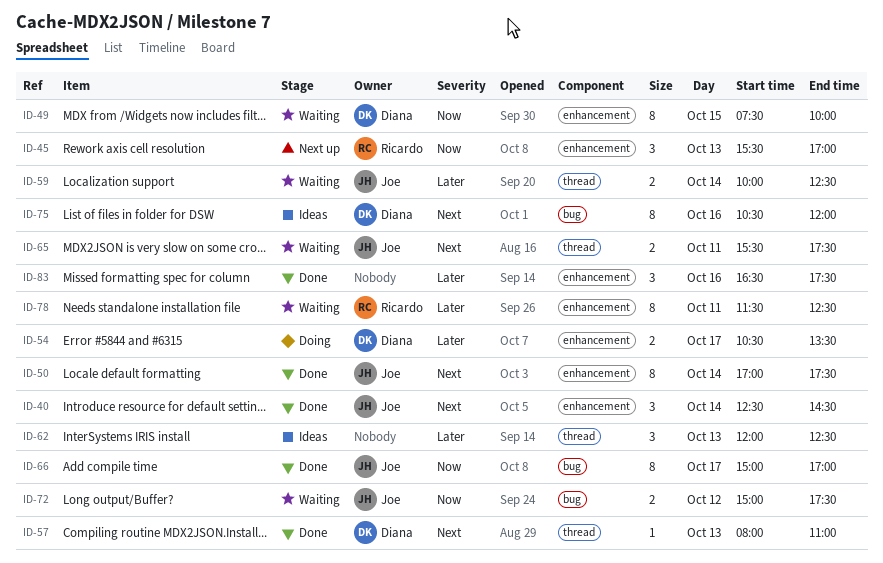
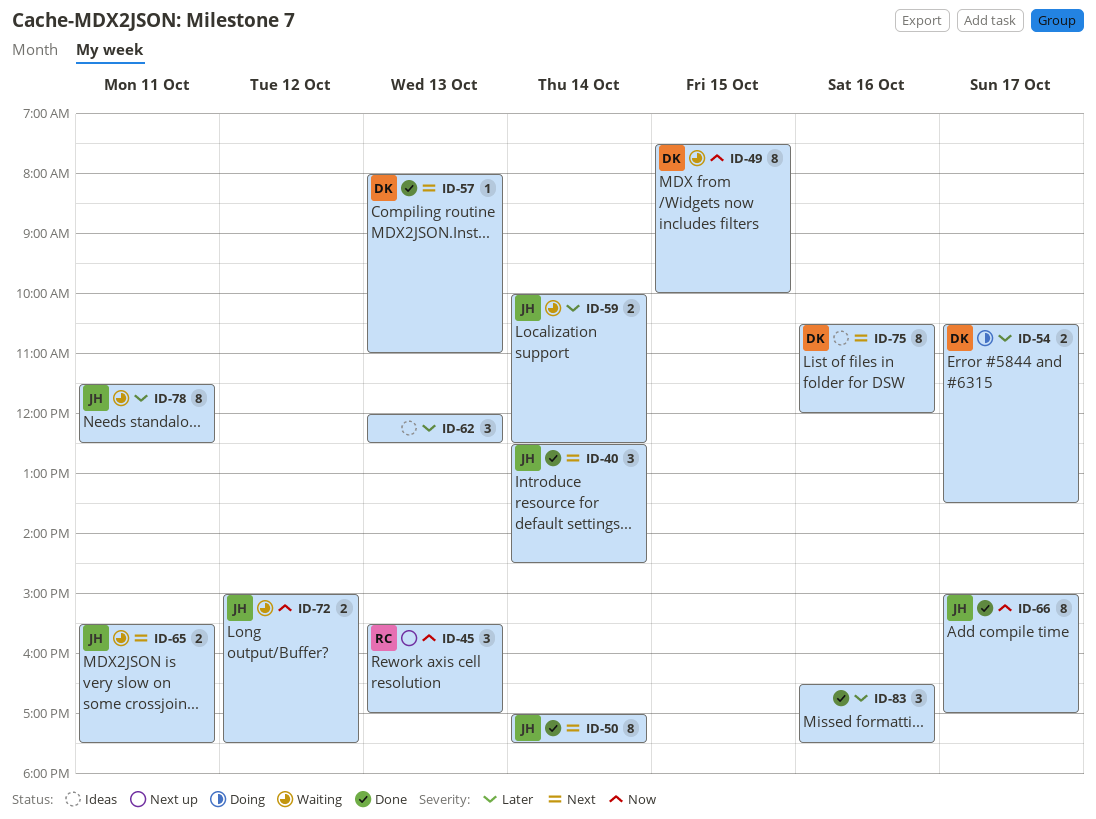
ID-78, owner: Ricardo -> Joe

